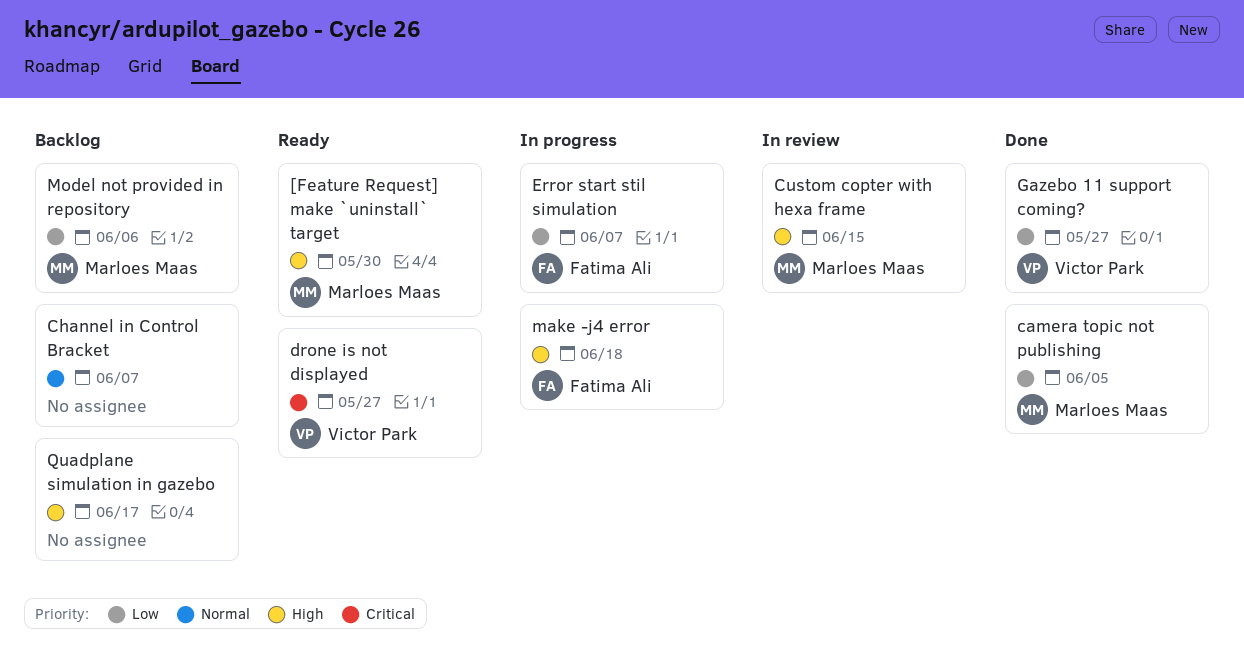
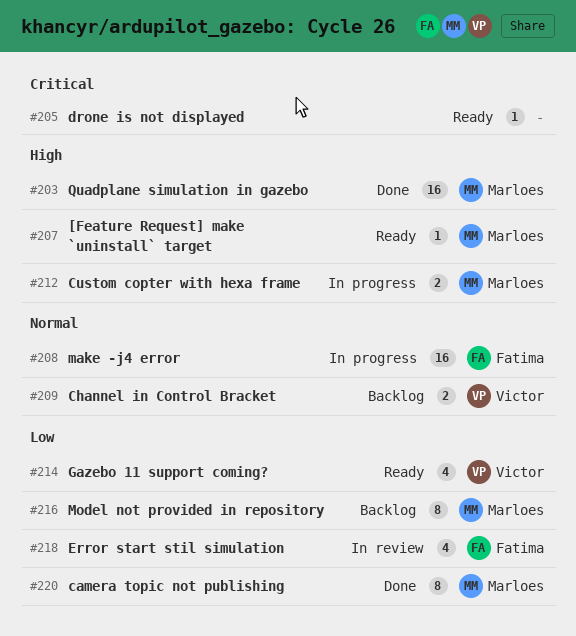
Channel in Control Bracket, owner: none -> Victor Park
Custom copter with hexa frame, status: In review -> In progress
drone is not displayed, owner: Victor Park -> none
Error start stil simulation, status: In progress -> In review
Gazebo 11 support coming?, status: Done -> Ready
make -j4 error, priority: High -> Normal
Quadplane simulation in gazebo, status: Backlog -> Done
Quadplane simulation in gazebo, owner: none -> Marloes Maas

